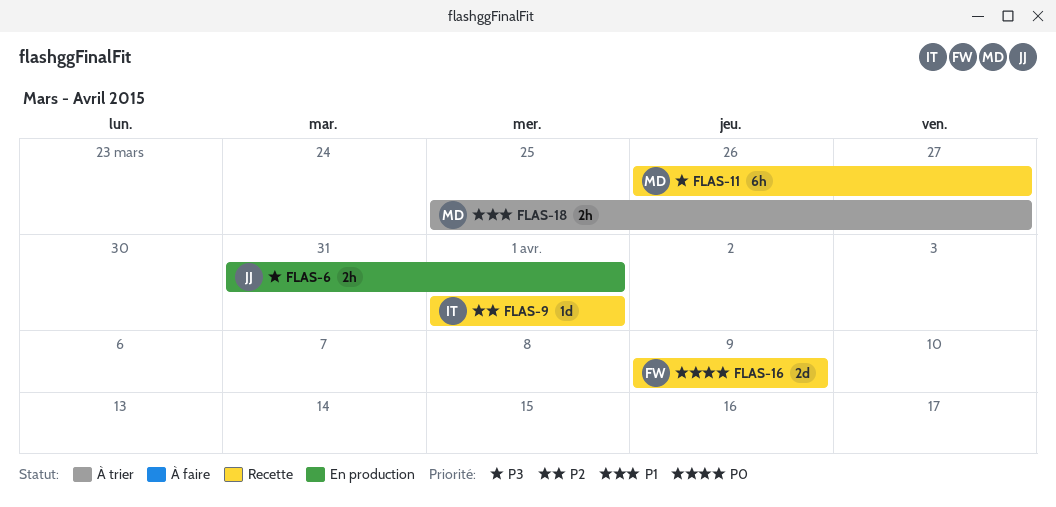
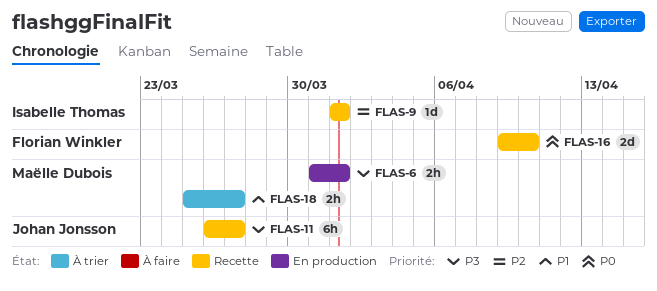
FLAS-6, owner: Johan Jonsson -> Maëlle Dubois
FLAS-11, owner: Maëlle Dubois -> Johan Jonsson
FLAS-16, due: Apr 9 -> Apr 10

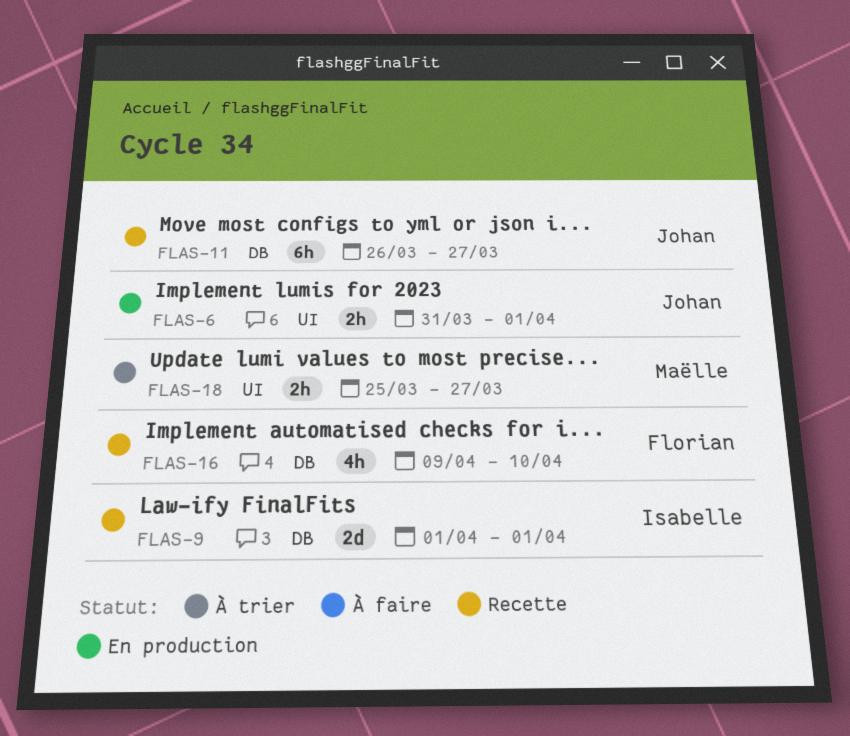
FLAS-6, owner: Maëlle Dubois -> Johan Jonsson
FLAS-9, estimate: 1d -> 2d
FLAS-16, estimate: 2d -> 4h

